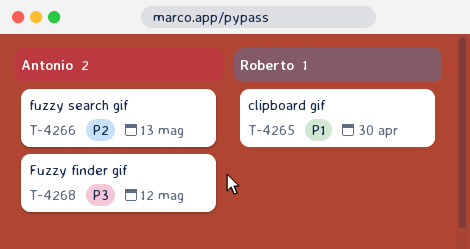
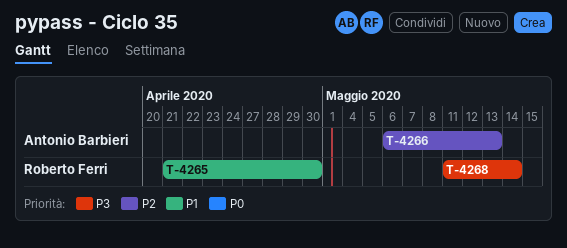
T-4268, owner: Antonio Barbieri -> Roberto Ferri
T-4268, due: May 12 -> May 14

